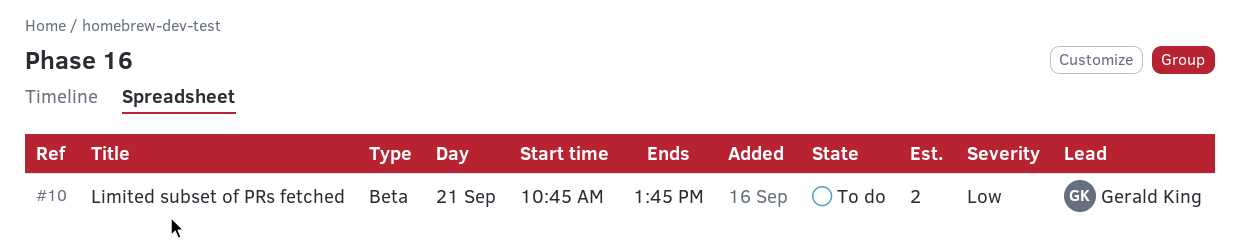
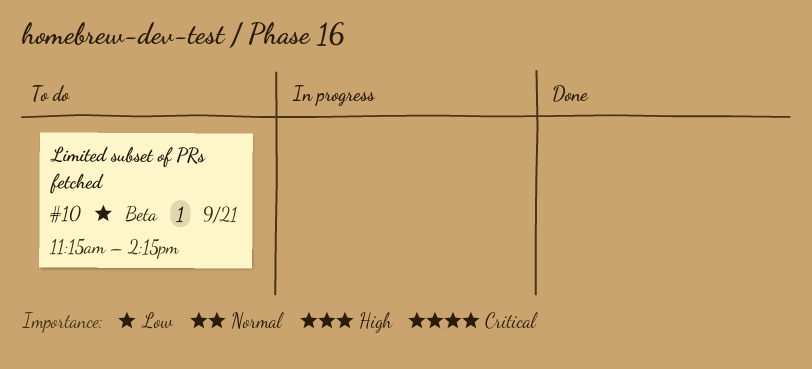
#10, estimate: 2 -> 1
#10, begins: 10:45 -> 11:15
#10, ends: 13:45 -> 14:15

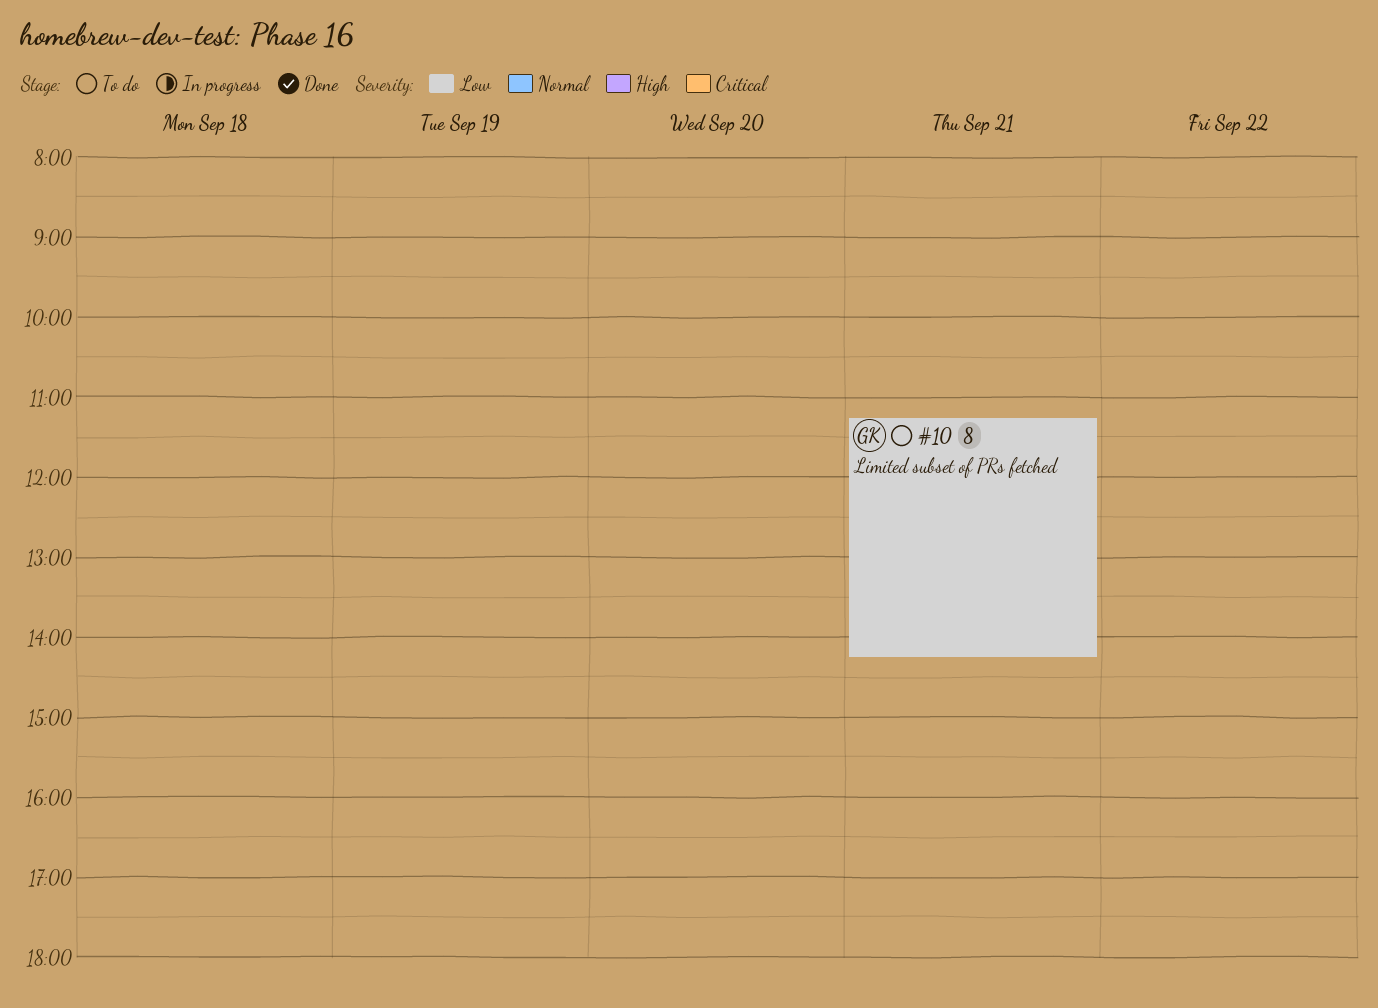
#10, estimate: 1 -> 8

